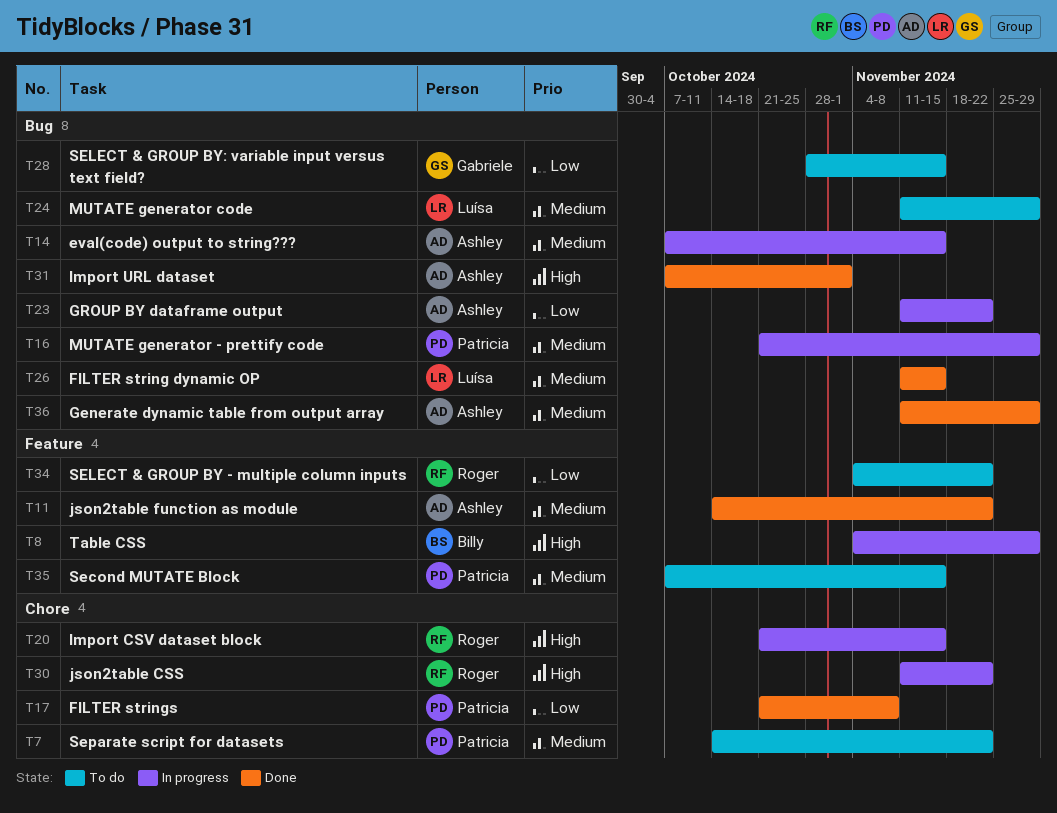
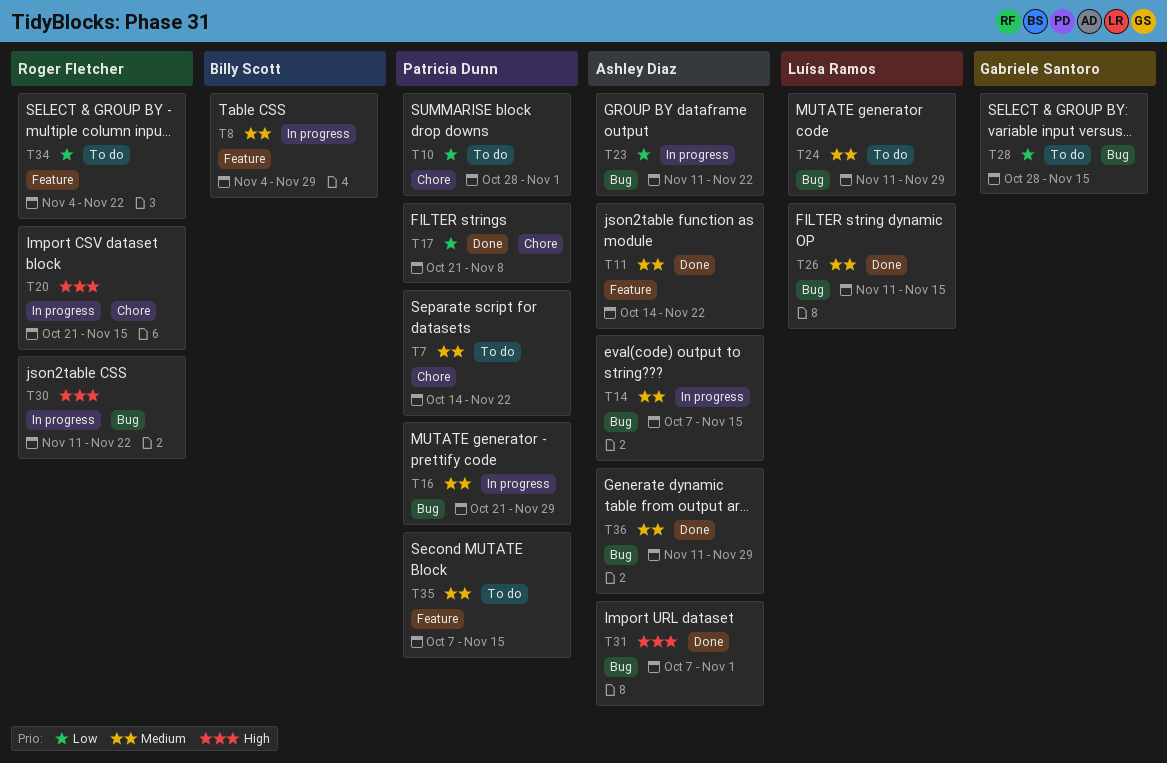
T8, priority: High -> Medium
T10: none -> present
T30, label: Chore -> Bug

